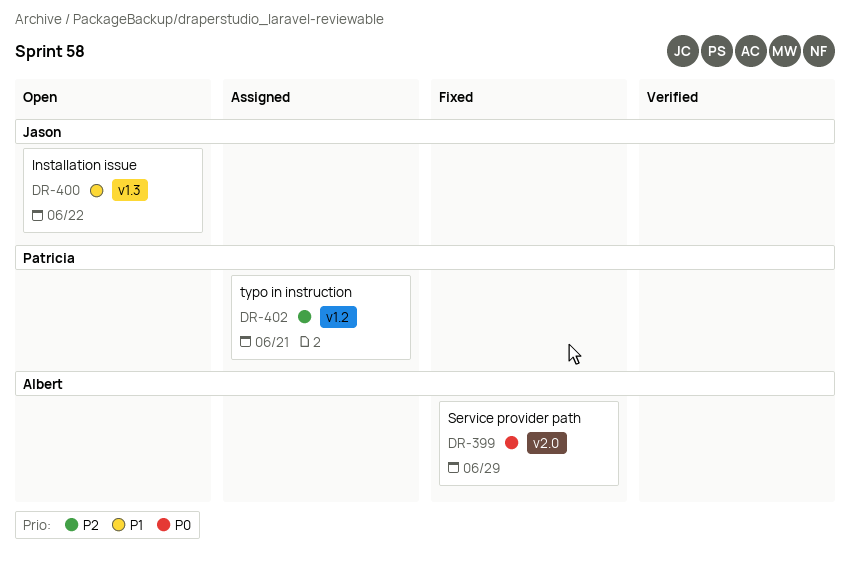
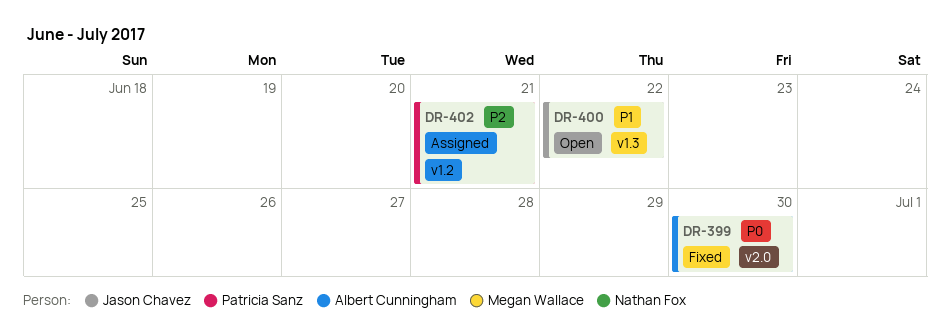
DR-399, due: Jun 29 -> Jun 30

